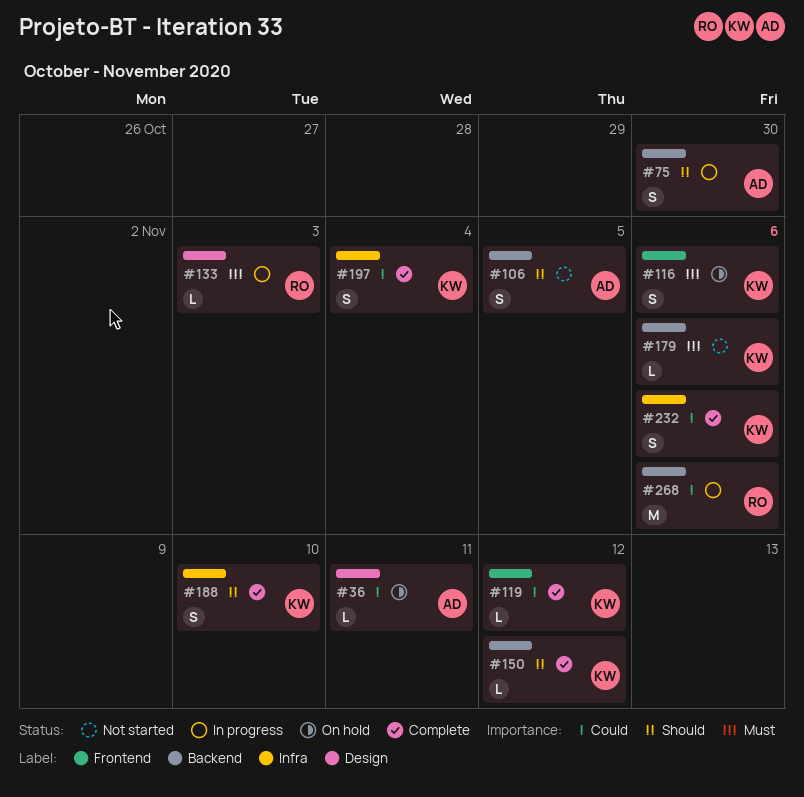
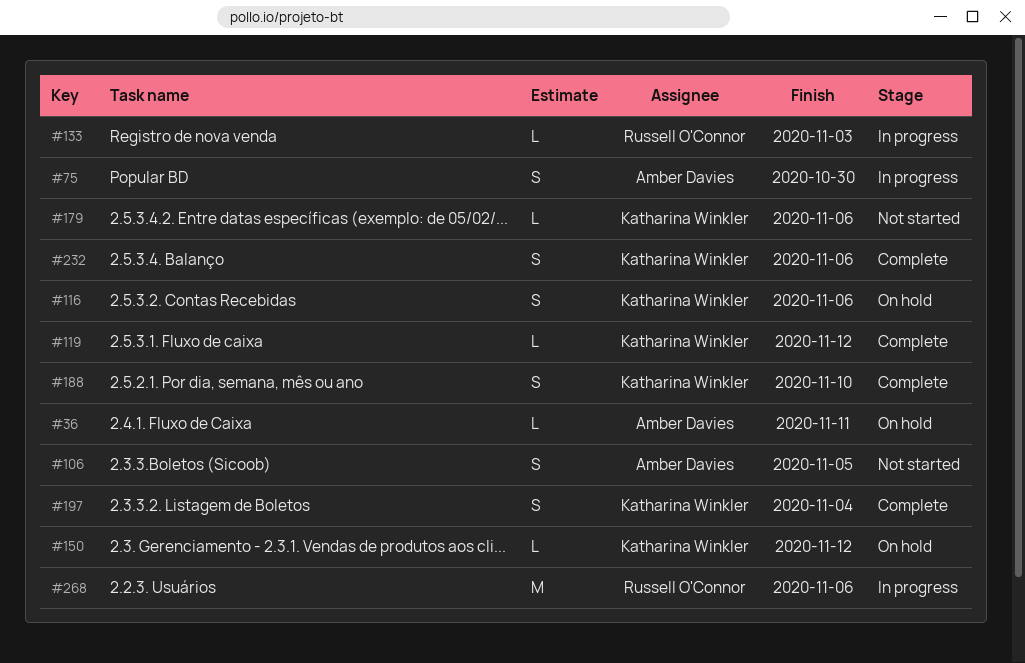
#150, status: Complete -> On hold

